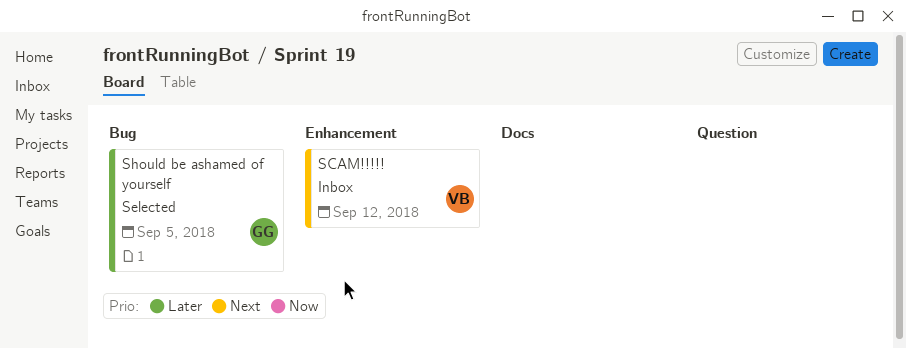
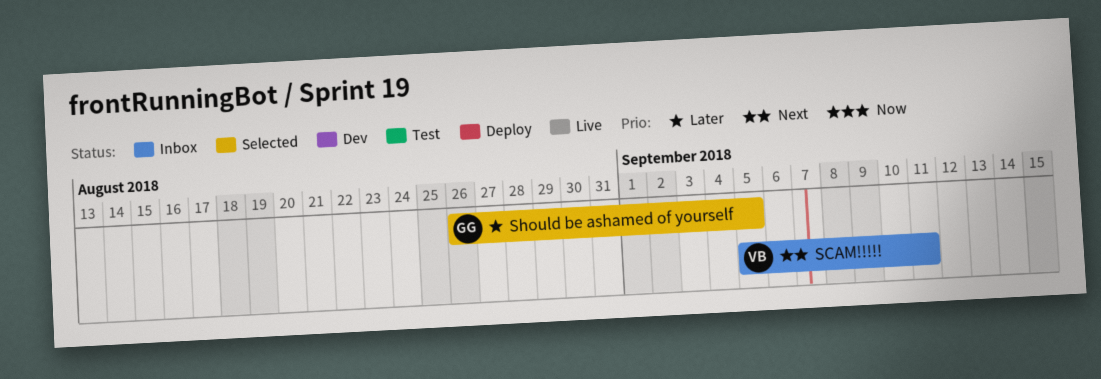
SCAM!!!!!, due: Sep 12 -> Sep 11

